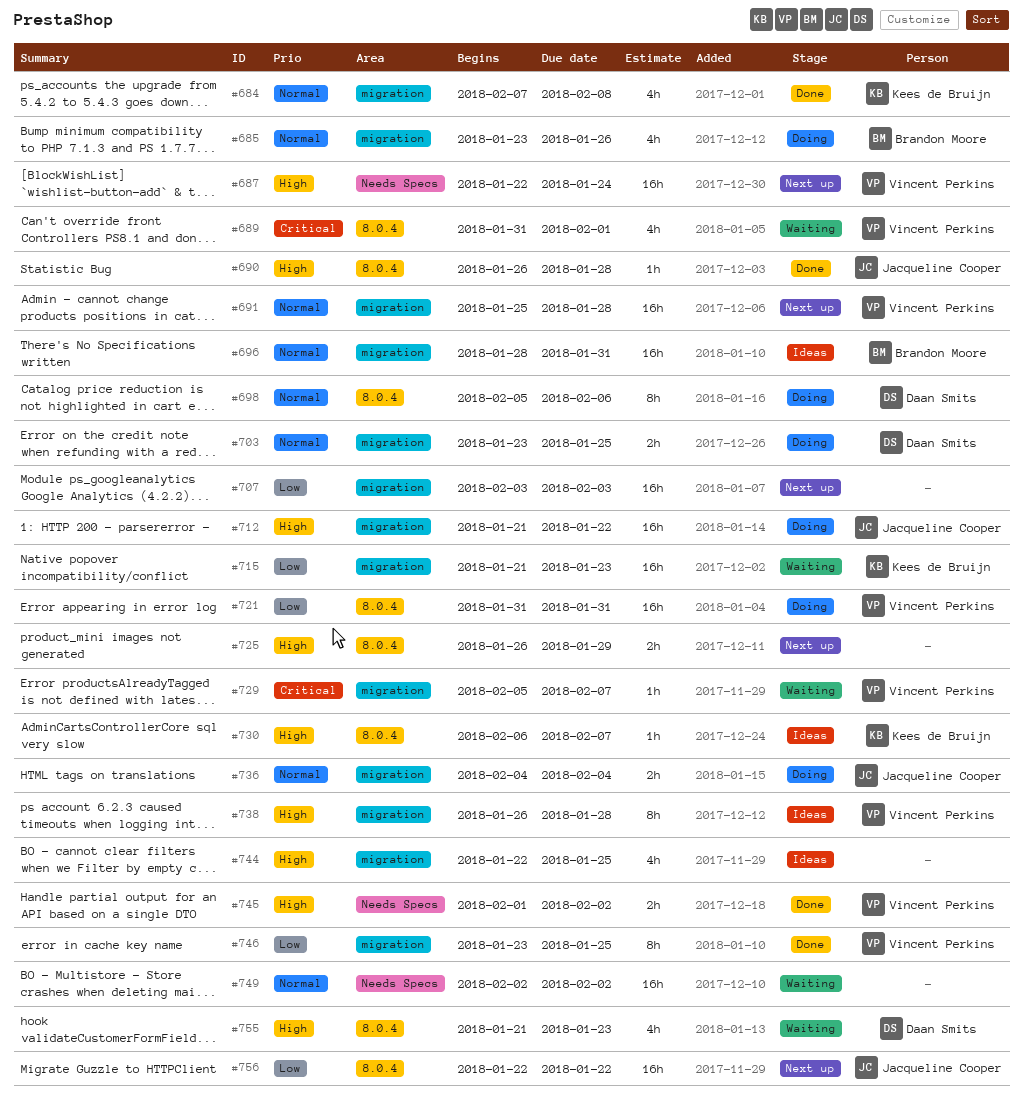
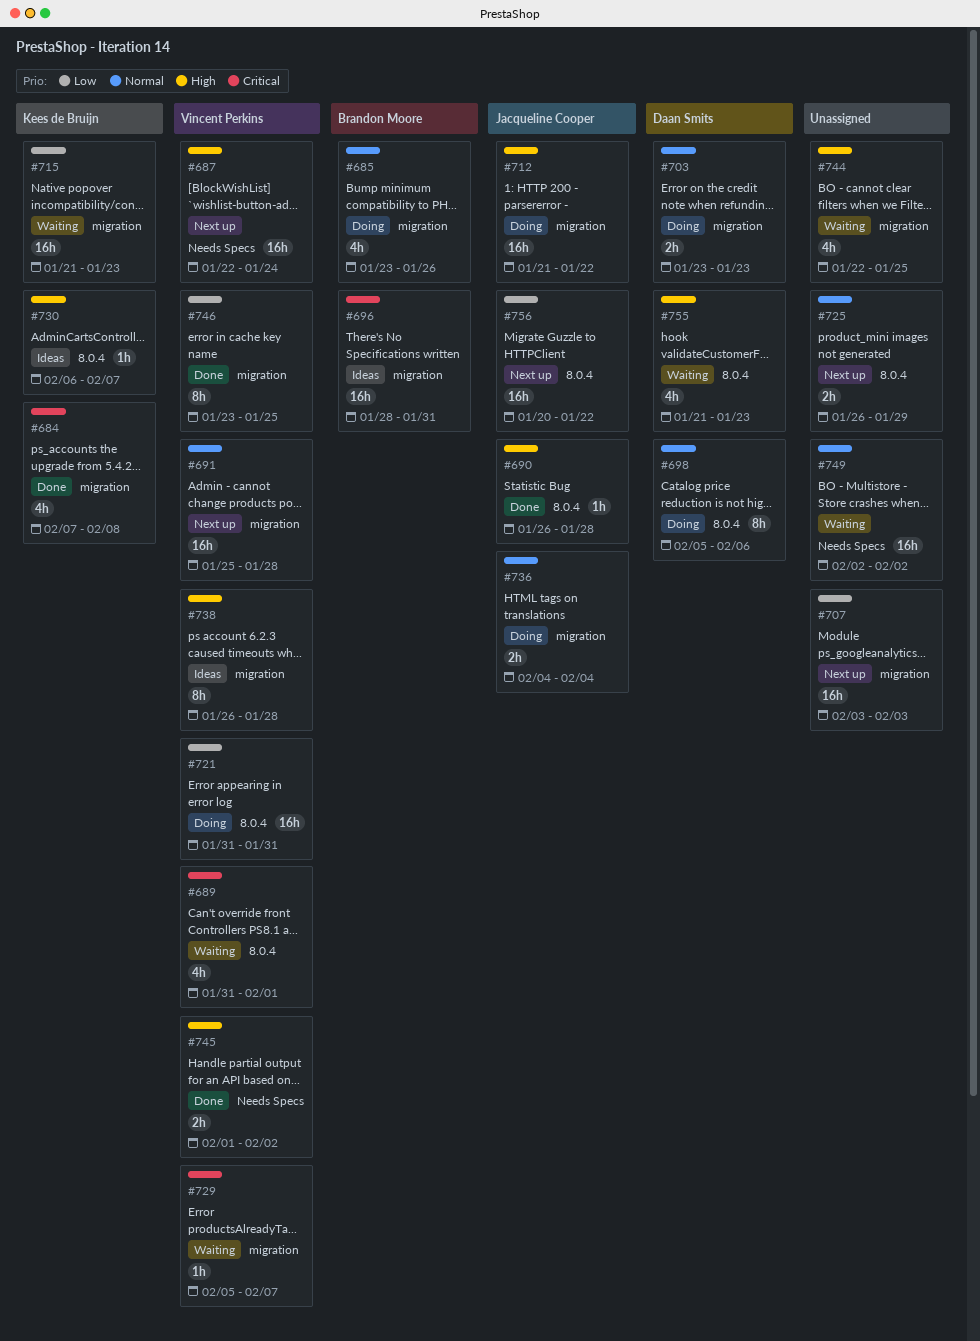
#684, priority: Normal -> Critical
#696, priority: Normal -> Critical
#703, due: Jan 25 -> Jan 23
#725, priority: High -> Normal
#744, status: Ideas -> Waiting
#756, start: Jan 22 -> Jan 20

